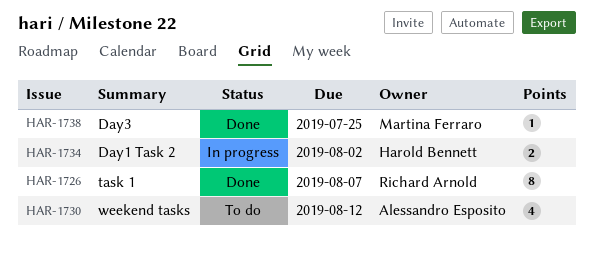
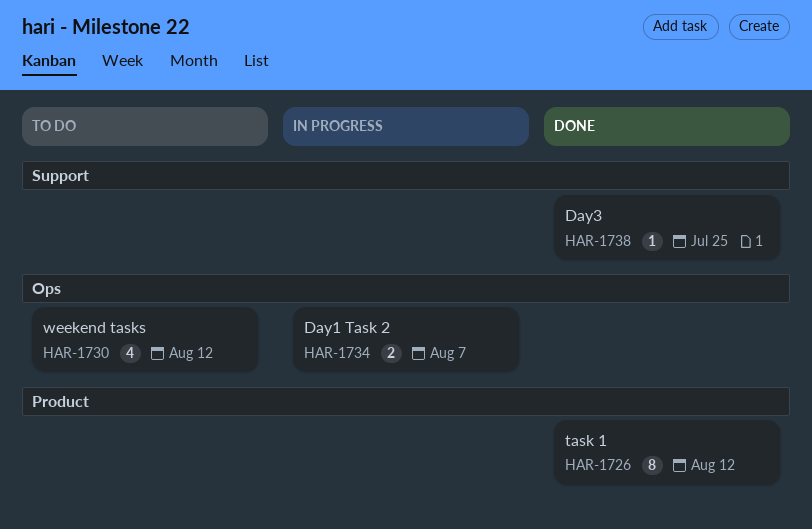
HAR-1726, due: Aug 7 -> Aug 12
HAR-1734, due: Aug 2 -> Aug 7

